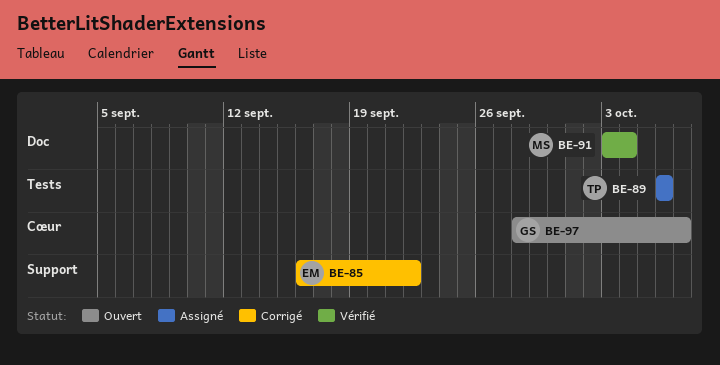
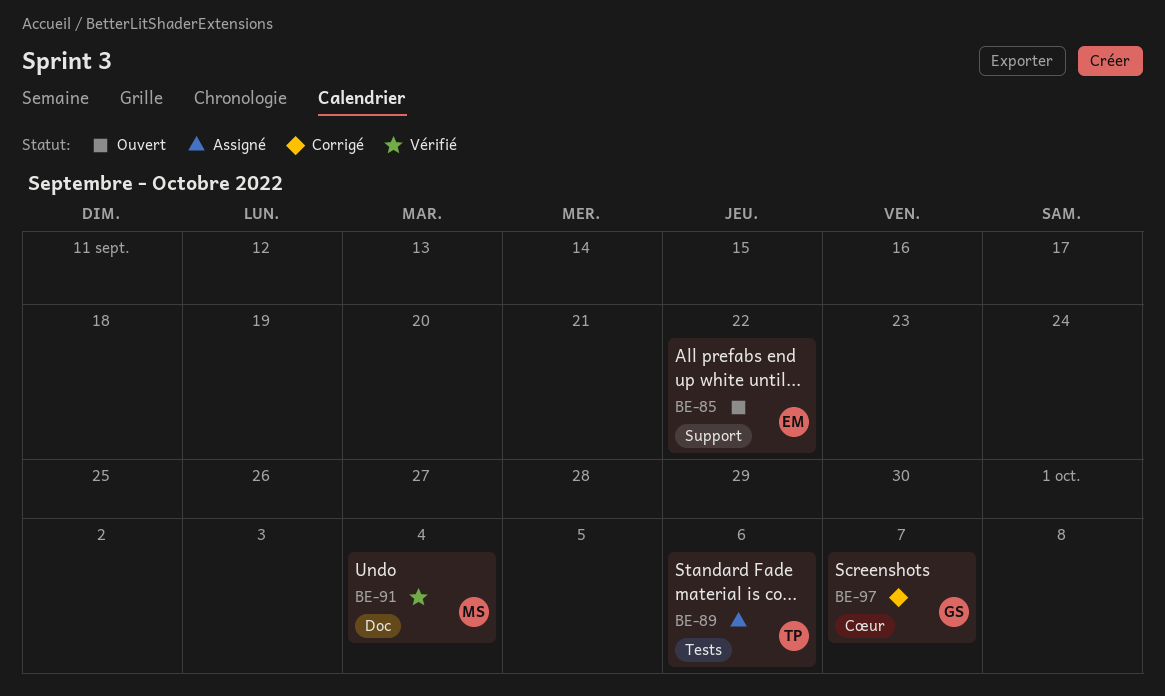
BE-85, status: Corrigé -> Ouvert
BE-97, status: Ouvert -> Corrigé

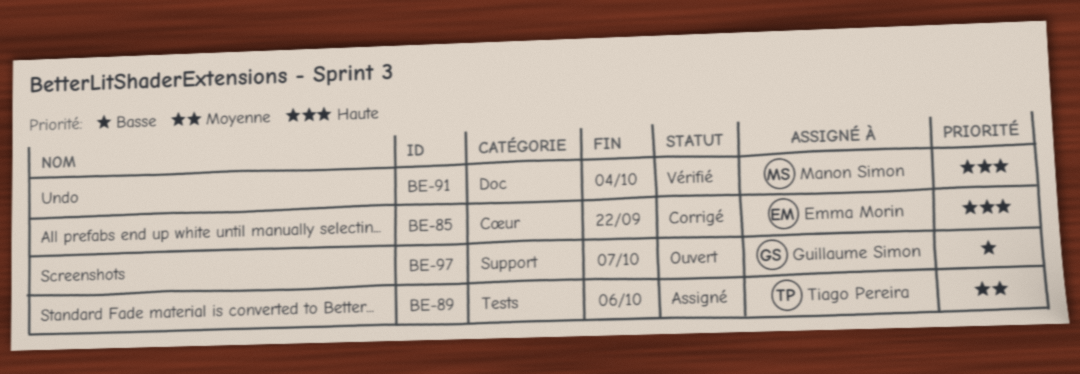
BE-85, status: Ouvert -> Corrigé
BE-85, label: Support -> Cœur
BE-97, status: Corrigé -> Ouvert
BE-97, label: Cœur -> Support

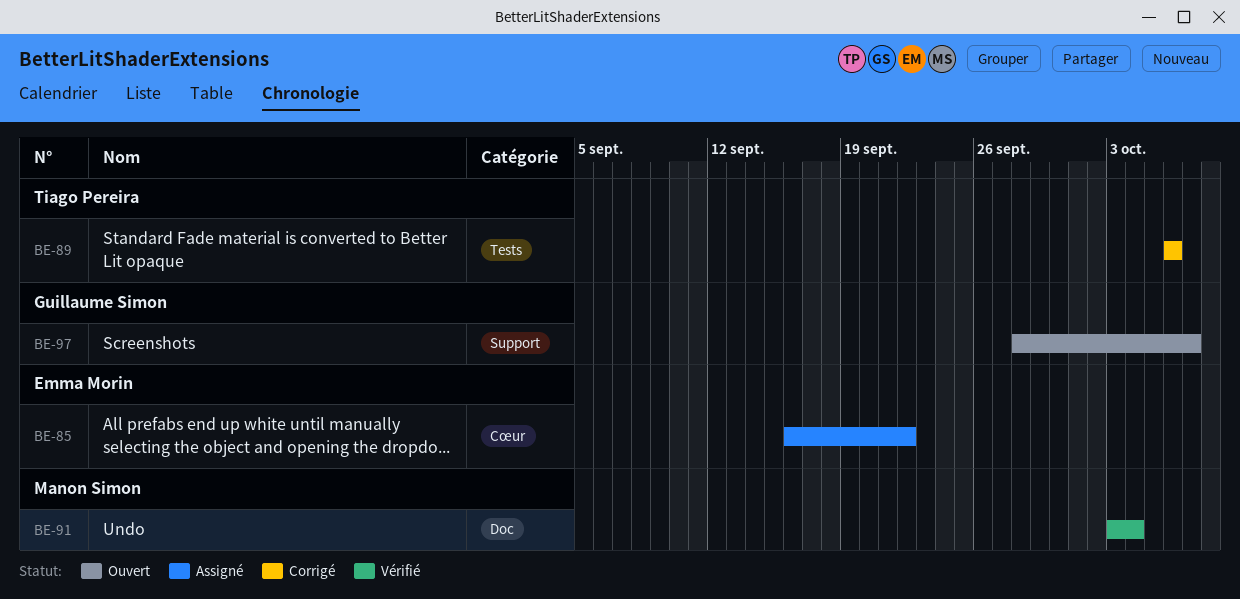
BE-85, status: Corrigé -> Assigné
BE-89, status: Assigné -> Corrigé

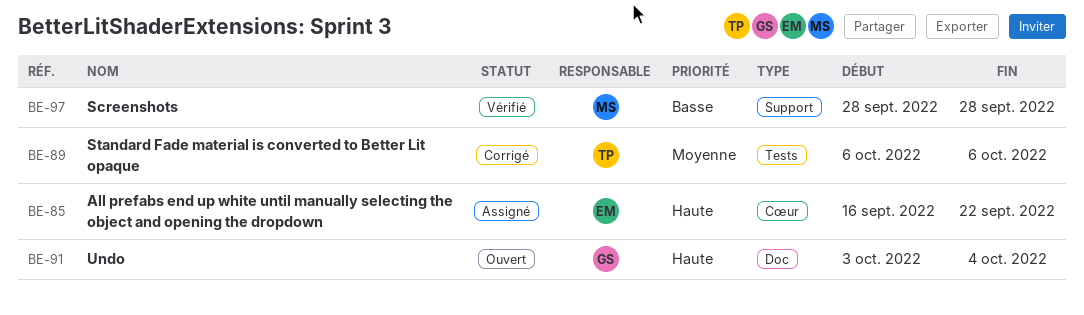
BE-91, status: Vérifié -> Ouvert
BE-91, owner: Manon Simon -> Guillaume Simon
BE-97, status: Ouvert -> Vérifié
BE-97, owner: Guillaume Simon -> Manon Simon
BE-97, due: Oct 7 -> Sep 28

